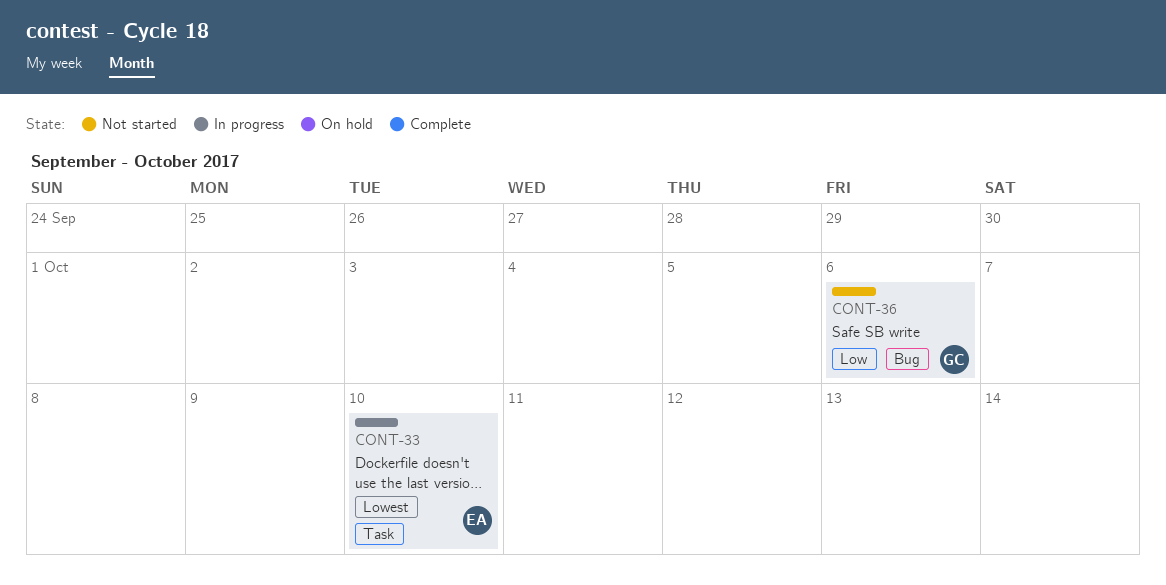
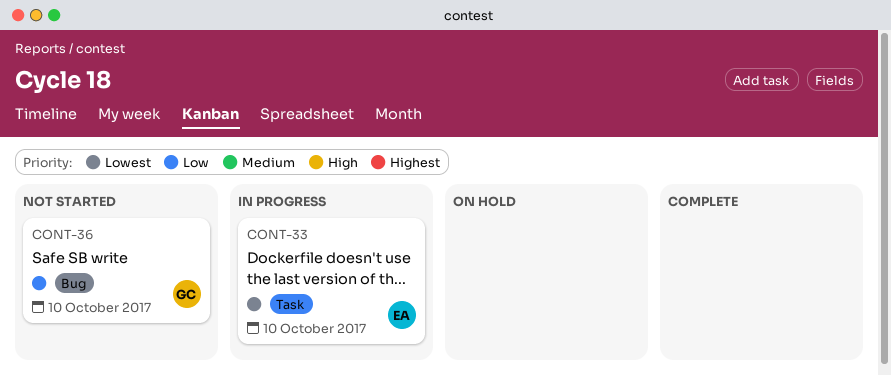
CONT-36, due: Oct 6 -> Oct 10

